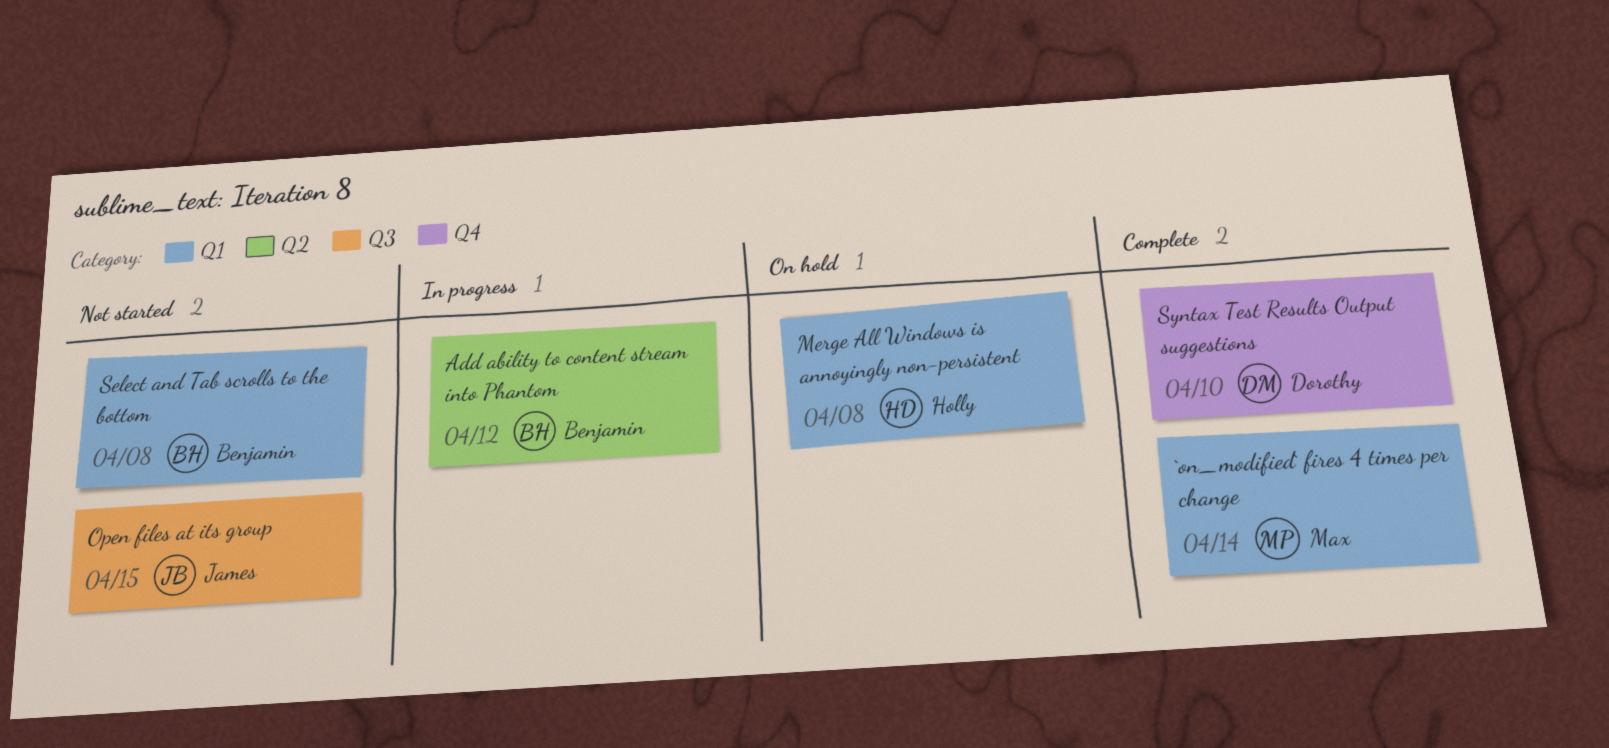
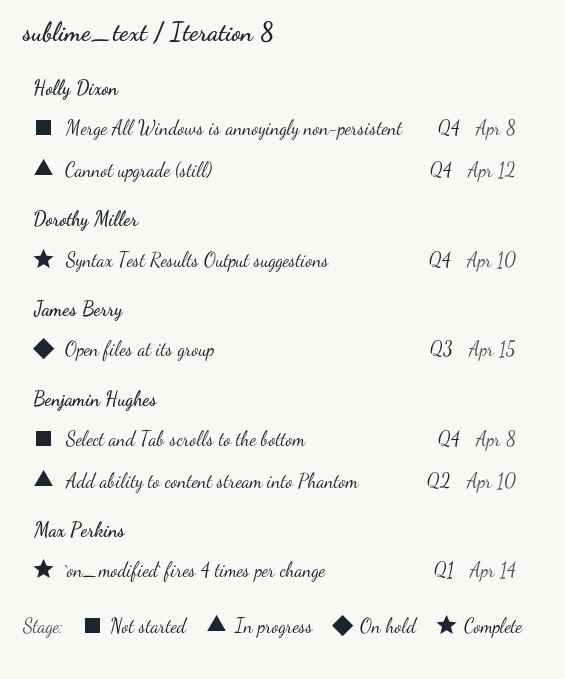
Add ability to content stream into Phantom, due: Apr 12 -> Apr 10
Cannot upgrade (still): none -> present
Merge All Windows is annoyingly non-persistent, status: On hold -> Not started
Merge All Windows is annoyingly non-persistent, label: Q1 -> Q4
Open files at its group, status: Not started -> On hold
Select and Tab scrolls to the bottom, label: Q1 -> Q4

